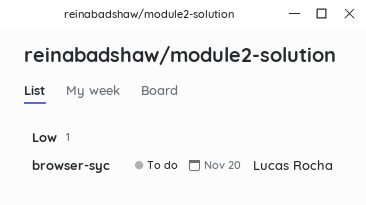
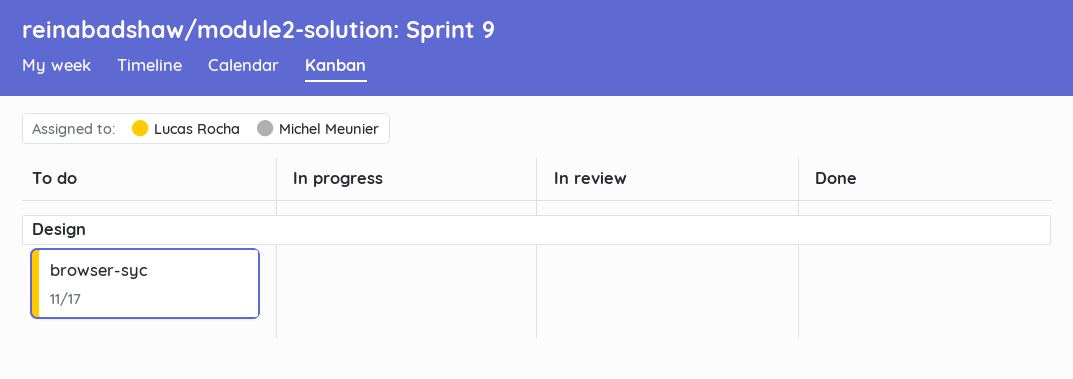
browser-syc, due: Nov 20 -> Nov 17

